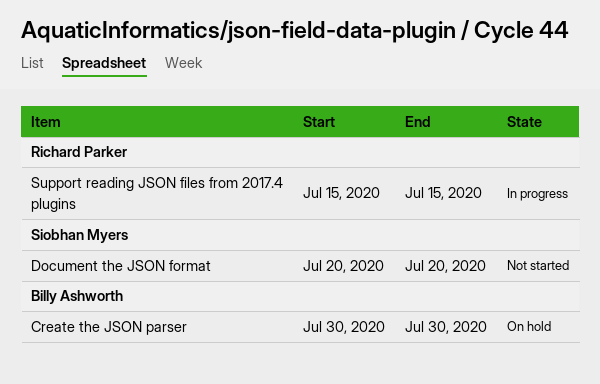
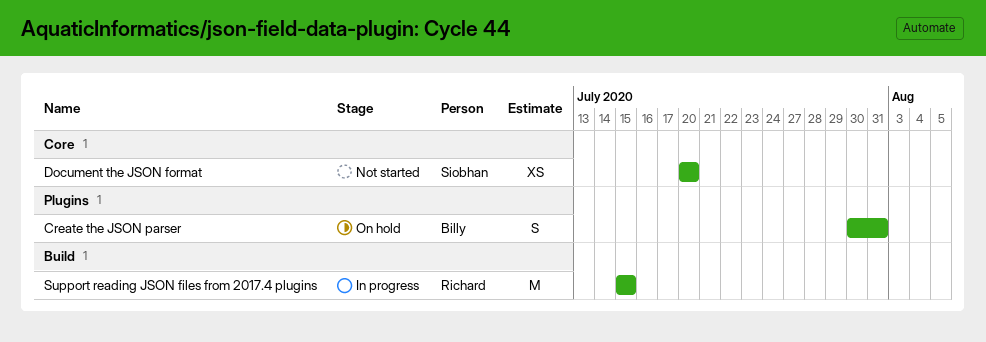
Create the JSON parser, due: Jul 30 -> Jul 31

